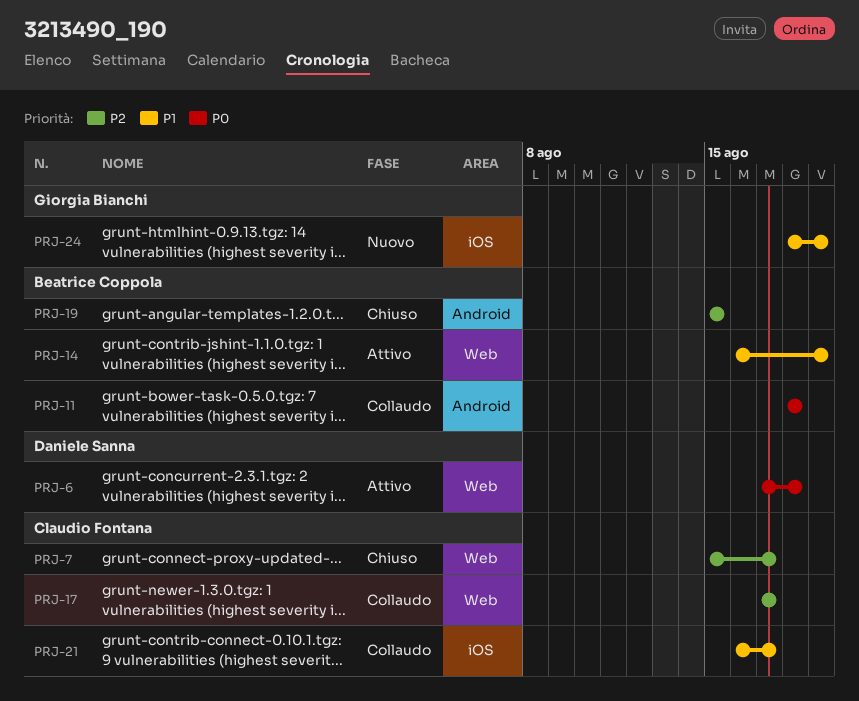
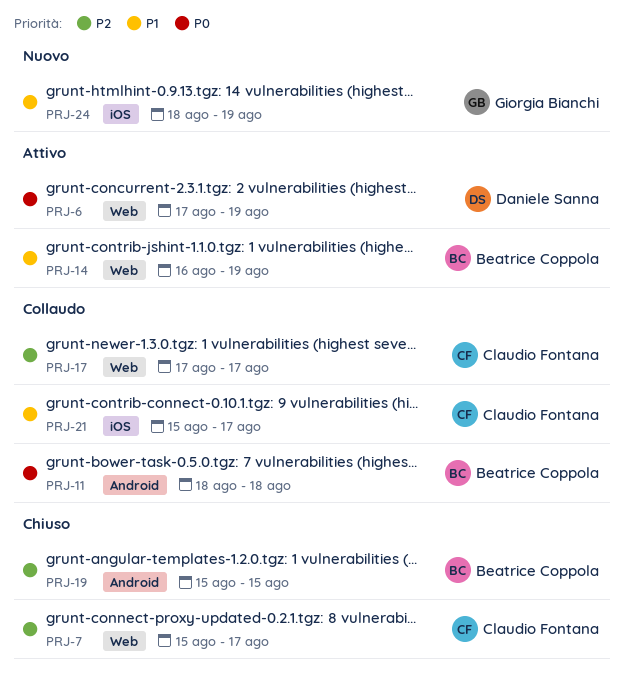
PRJ-6, due: Aug 18 -> Aug 19
PRJ-21, start: Aug 16 -> Aug 15

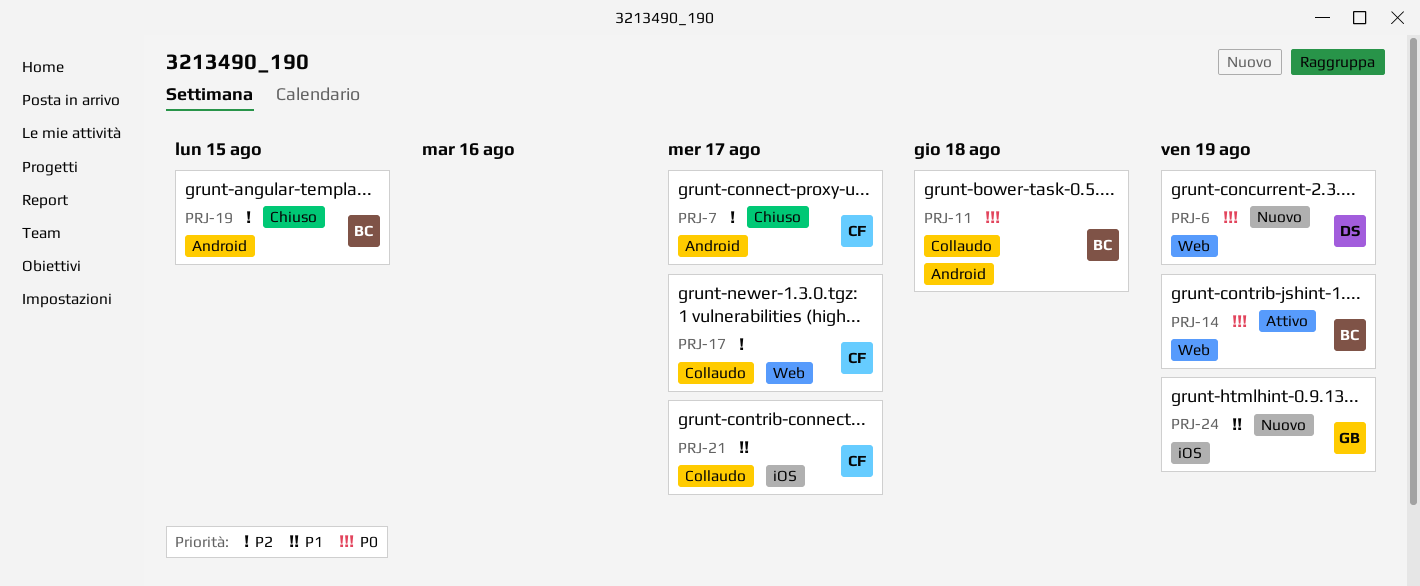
PRJ-6, status: Attivo -> Nuovo
PRJ-7, label: Web -> Android
PRJ-14, priority: P1 -> P0

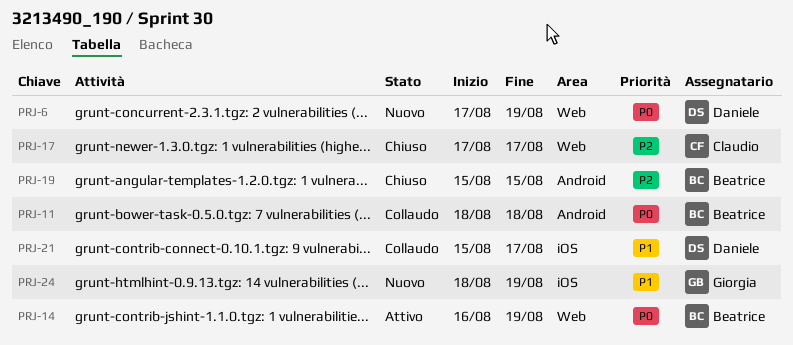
PRJ-7: present -> none
PRJ-17, status: Collaudo -> Chiuso
PRJ-21, owner: Claudio -> Daniele

